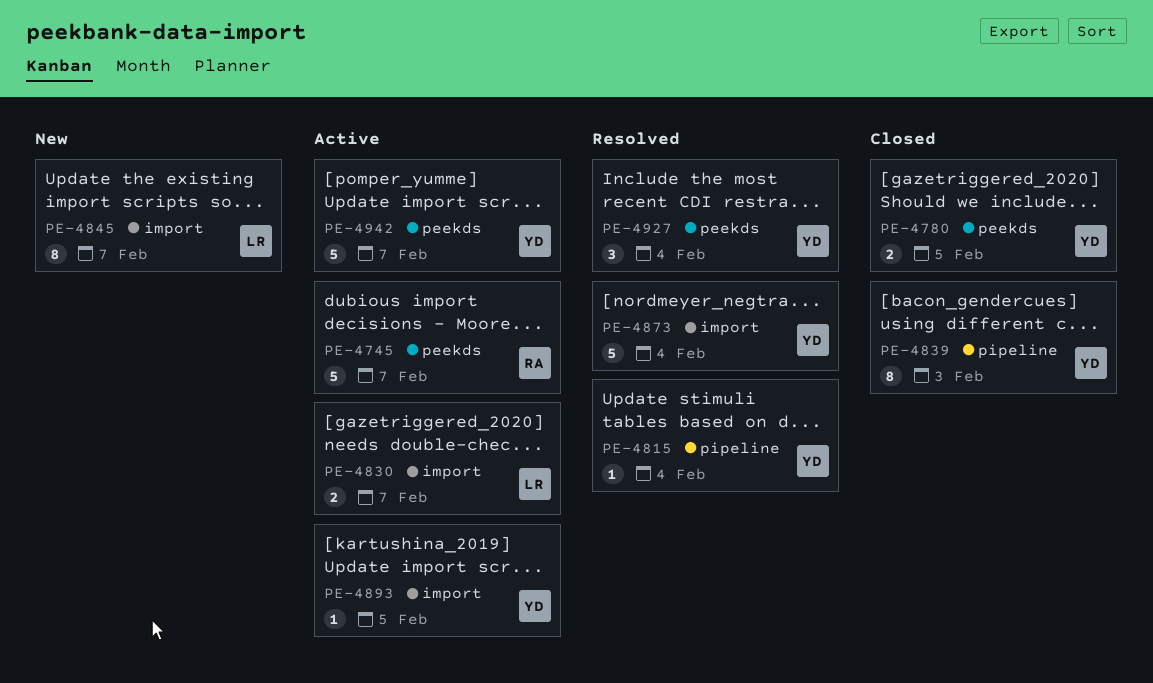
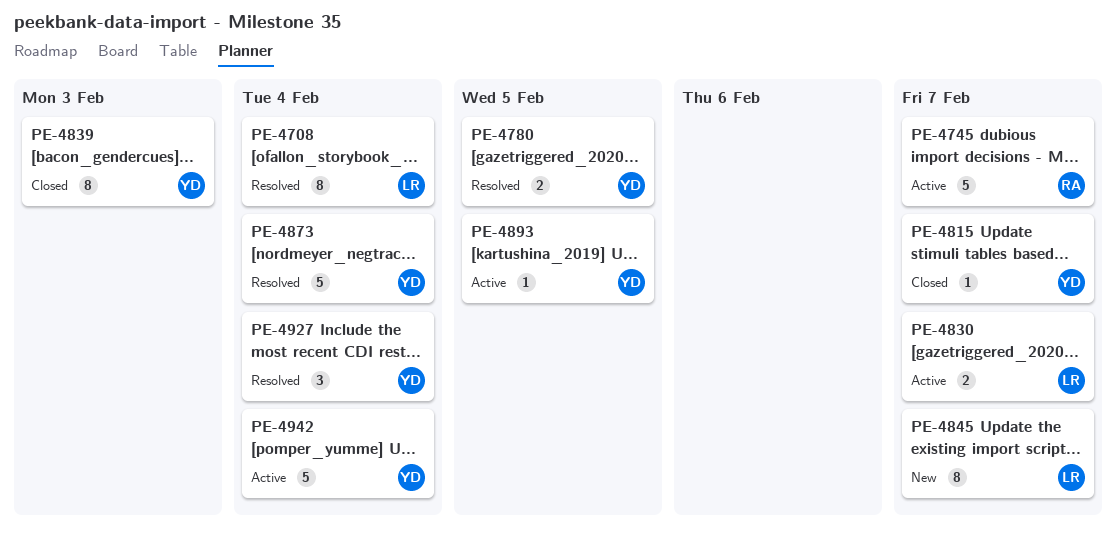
PE-4708: none -> present
PE-4780, status: Closed -> Resolved
PE-4815, status: Resolved -> Closed
PE-4815, due: Feb 4 -> Feb 7
PE-4942, due: Feb 7 -> Feb 4

